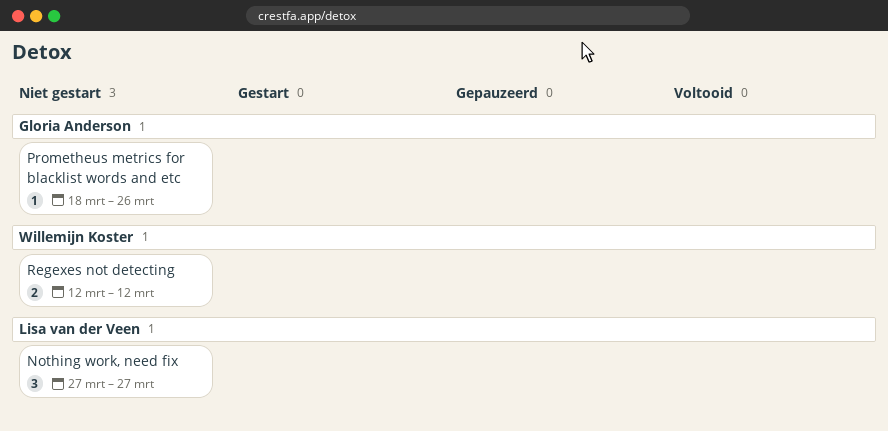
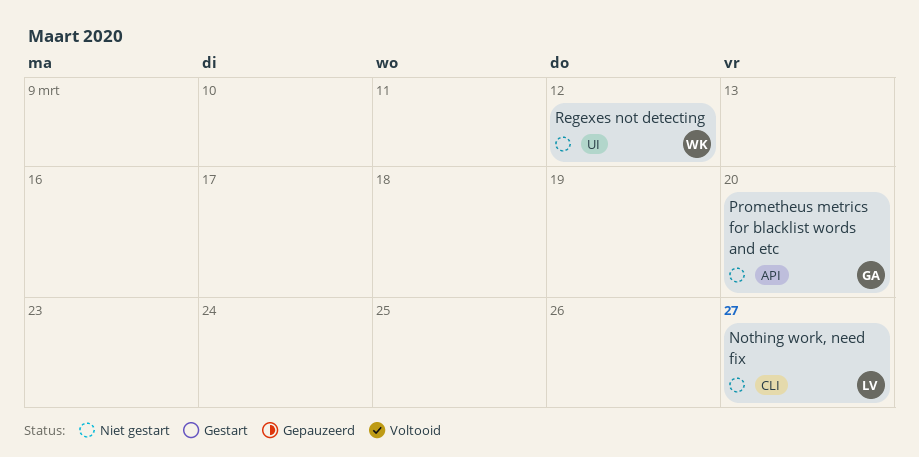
Prometheus metrics for blacklist words and etc, due: Mar 26 -> Mar 20

